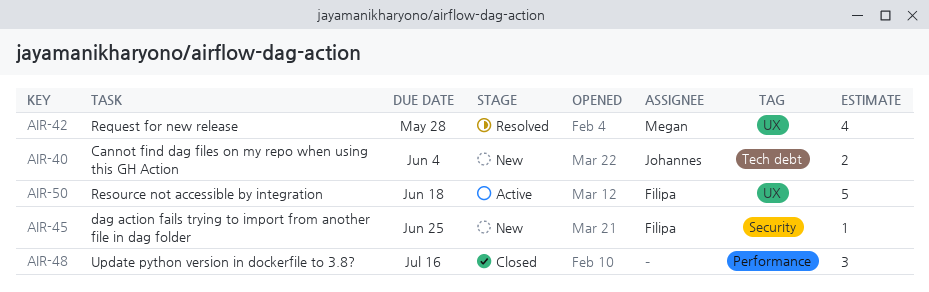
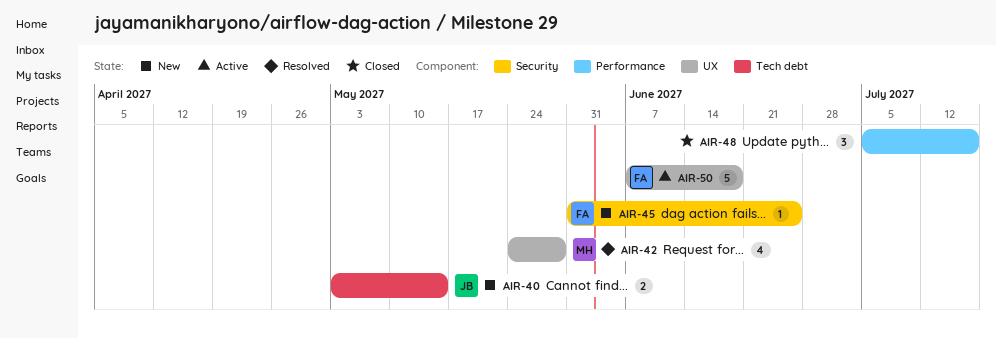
AIR-40, due: Jun 4 -> May 14

